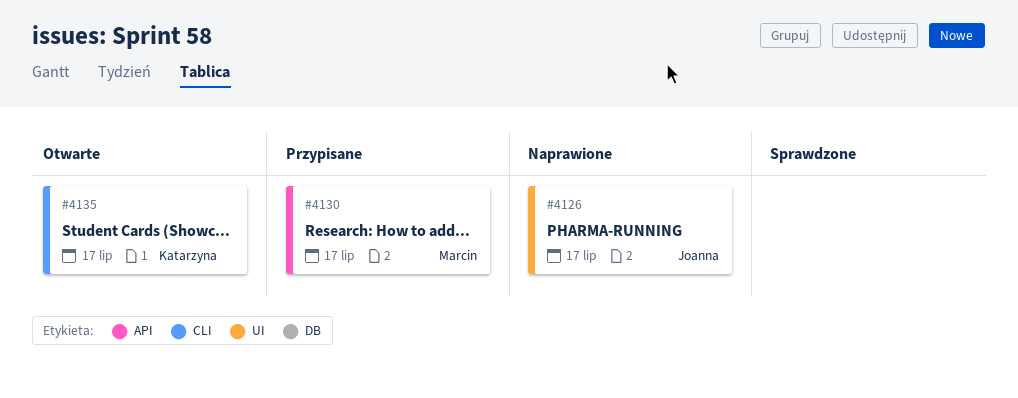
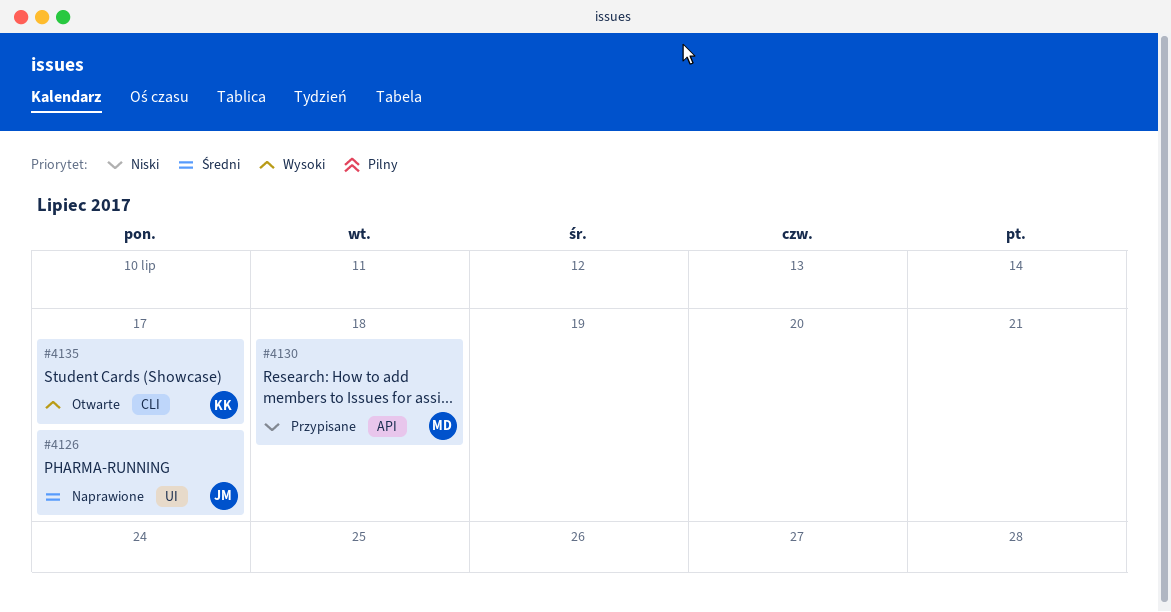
#4130, due: Jul 17 -> Jul 18

